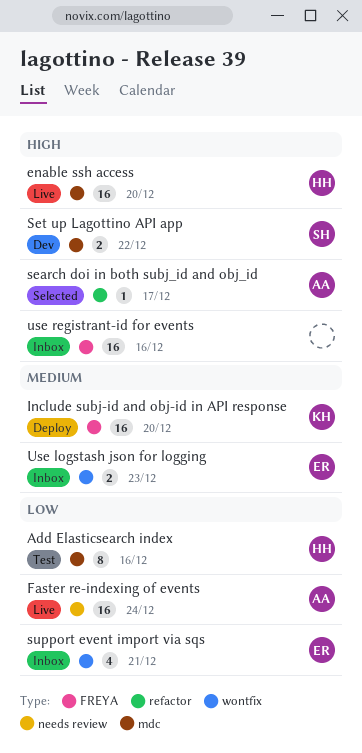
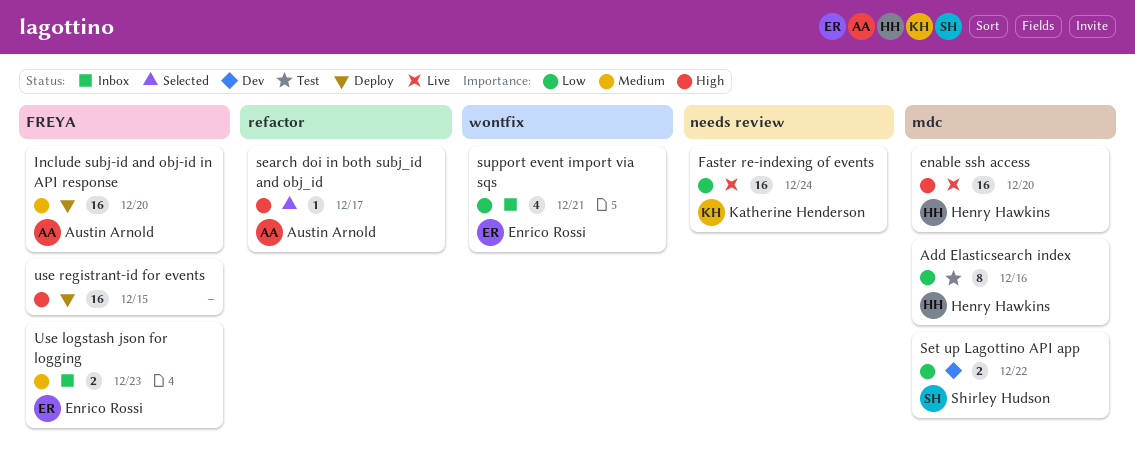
Faster re-indexing of events, owner: Austin Arnold -> Katherine Henderson
Include subj-id and obj-id in API response, owner: Katherine Henderson -> Austin Arnold
Set up Lagottino API app, priority: High -> Low
Use logstash json for logging, label: wontfix -> FREYA
use registrant-id for events, status: Inbox -> Deploy
use registrant-id for events, due: Dec 16 -> Dec 15

